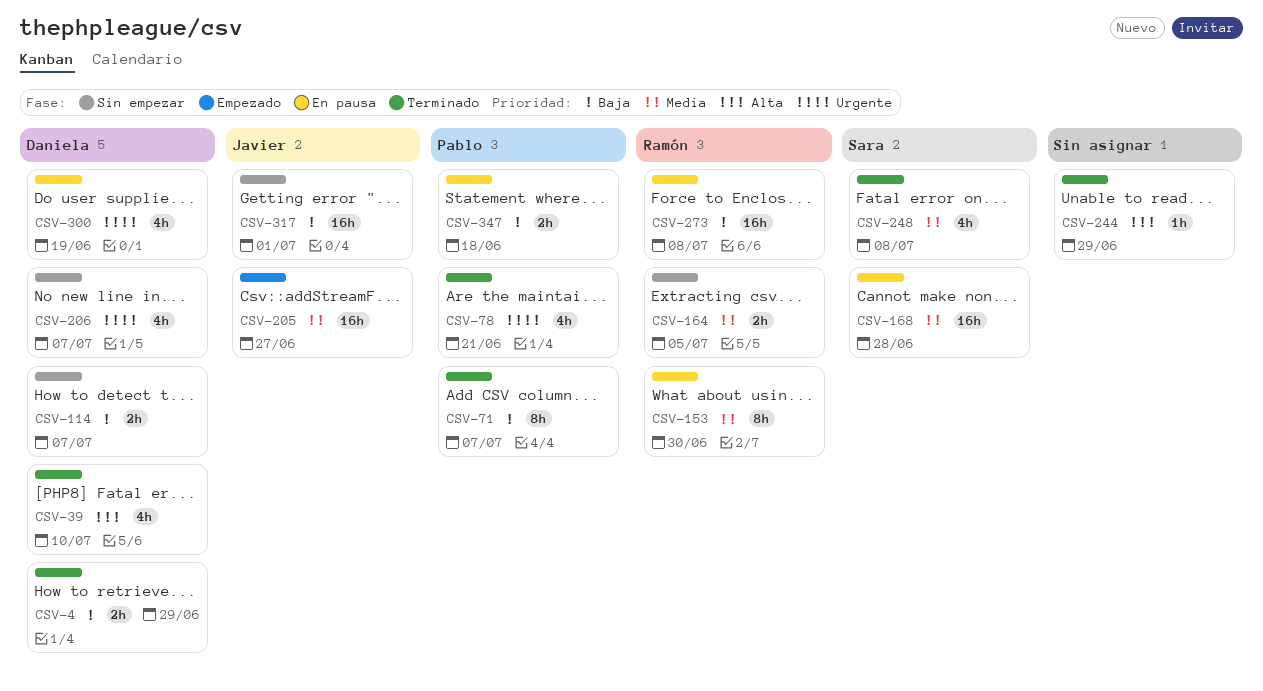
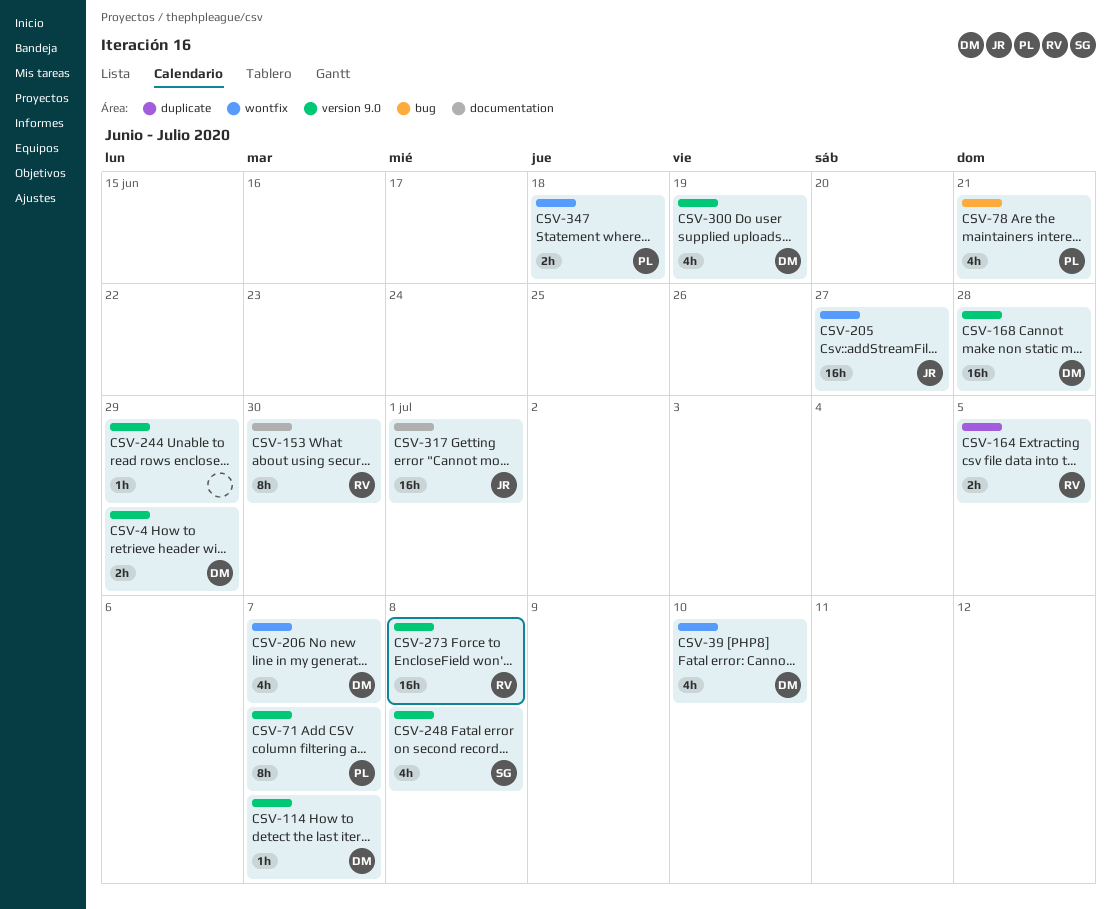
CSV-114, estimate: 2h -> 1h
CSV-168, owner: Sara -> Daniela

